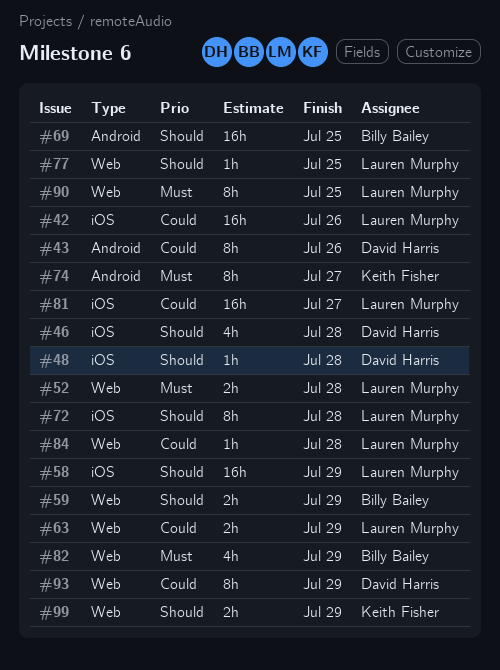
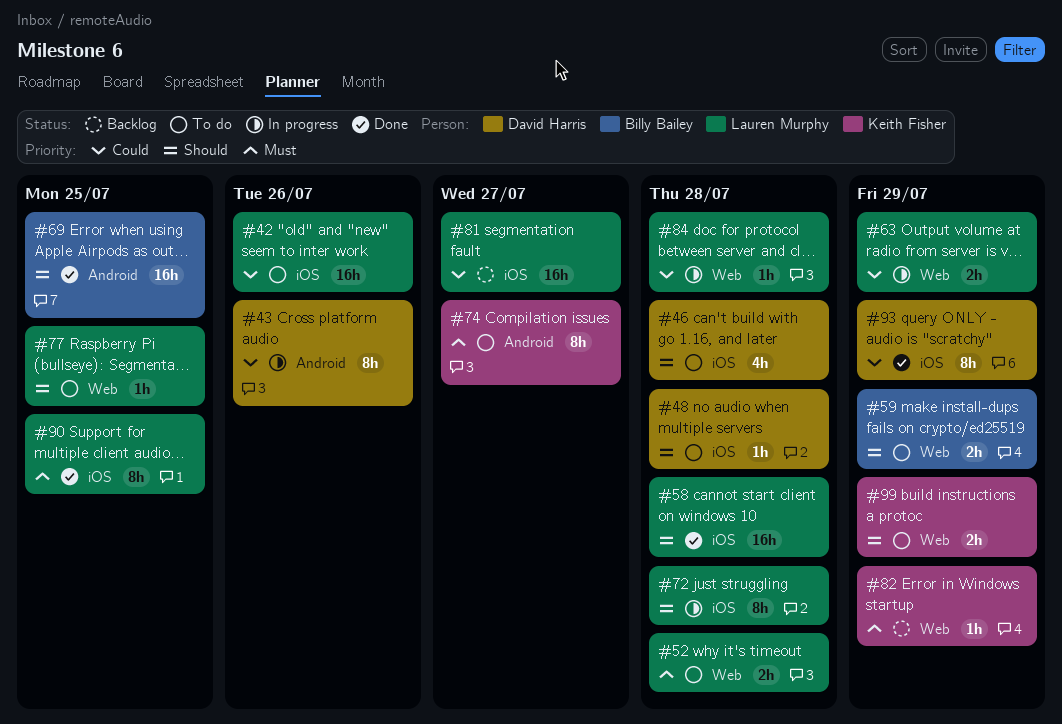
#58, due: Jul 29 -> Jul 28
#82, owner: Billy Bailey -> Keith Fisher
#82, estimate: 4h -> 1h
#90, label: Web -> iOS
#93, label: Web -> iOS

